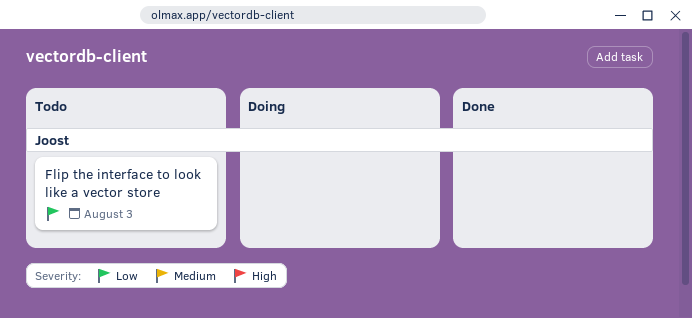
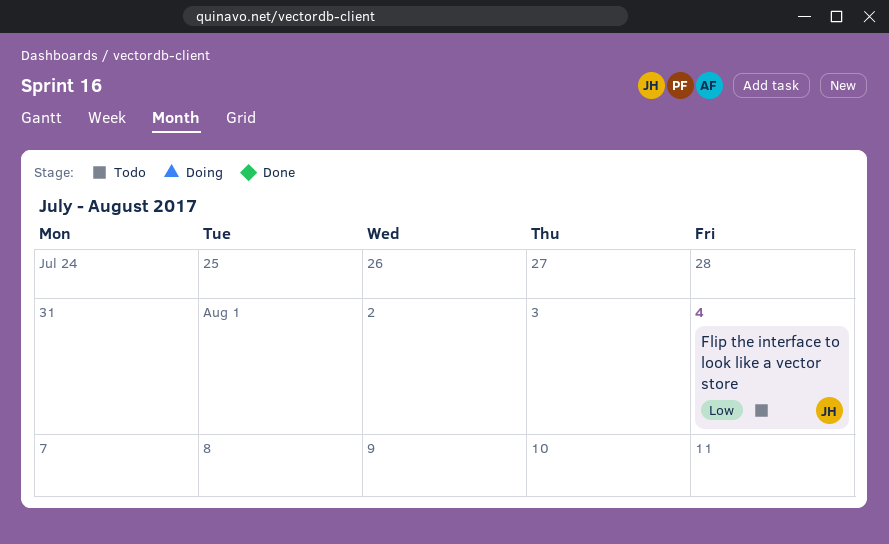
Flip the interface to look like a vector store, due: Aug 3 -> Aug 4

